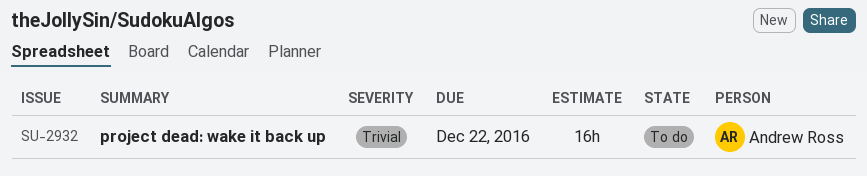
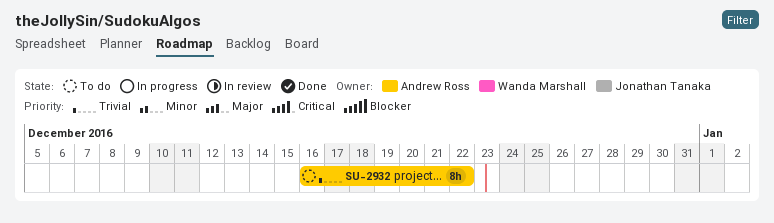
SU-2932, estimate: 16h -> 8h

